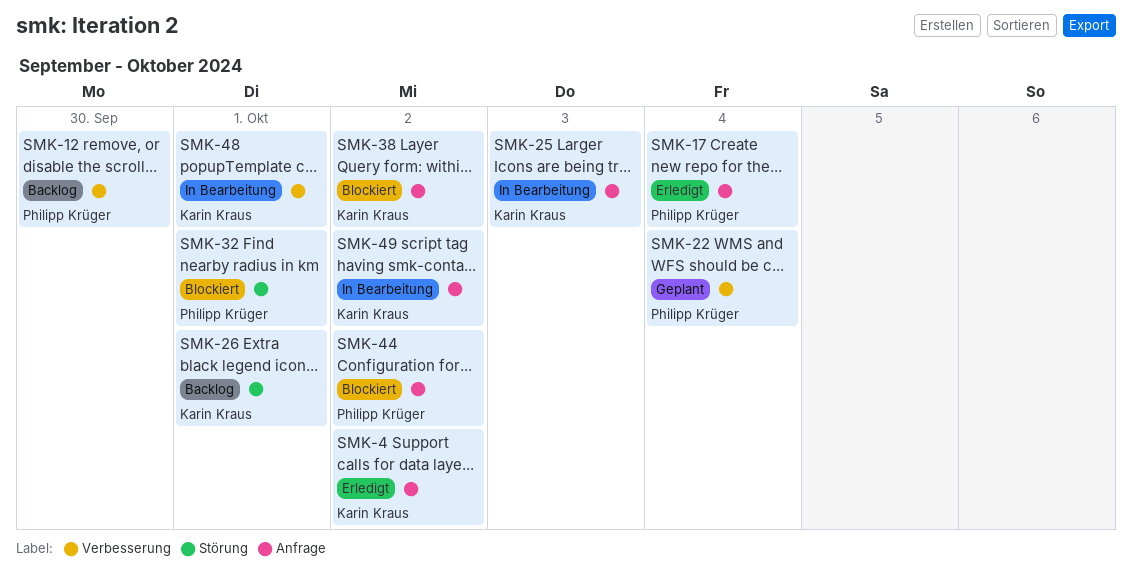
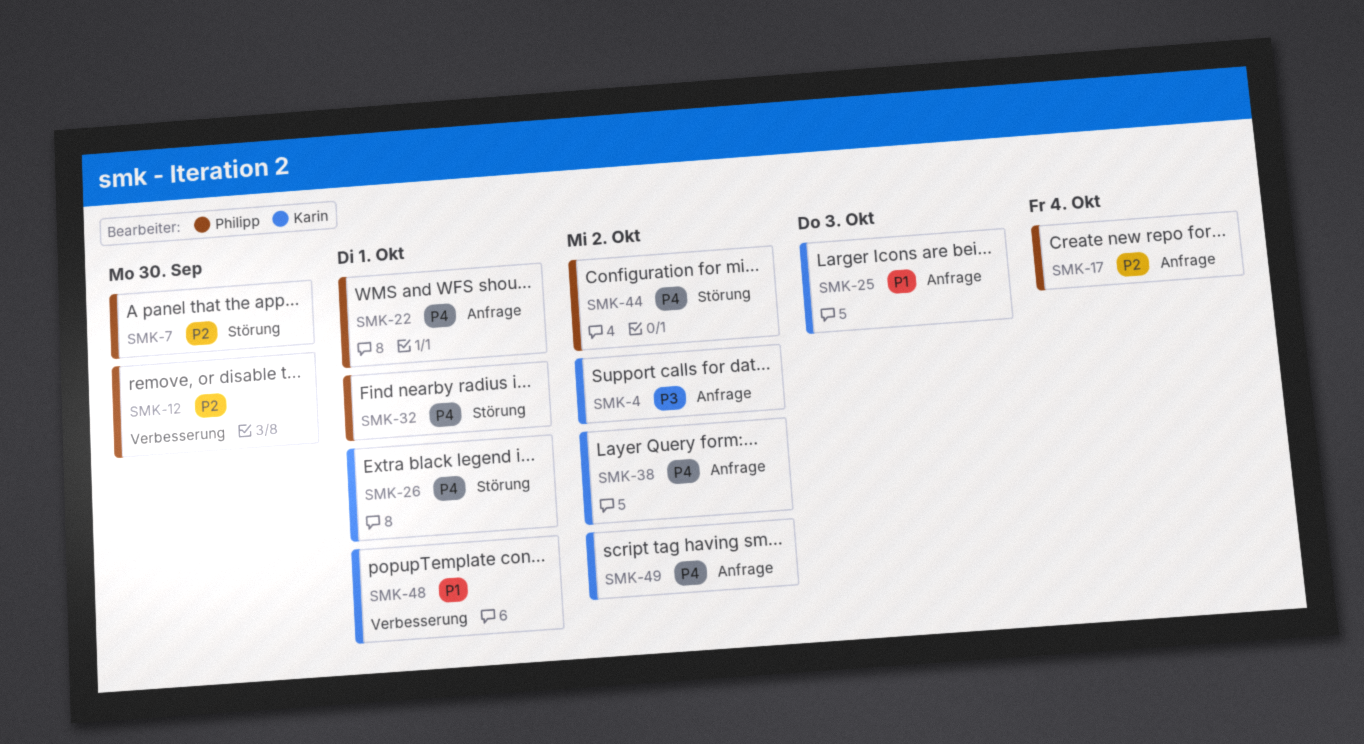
SMK-7: none -> present
SMK-22, label: Verbesserung -> Anfrage
SMK-22, due: Oct 4 -> Oct 1
SMK-44, label: Anfrage -> Störung

